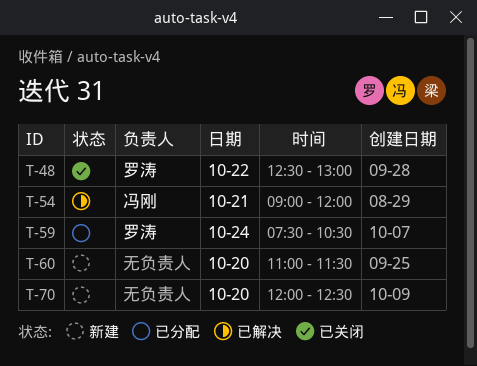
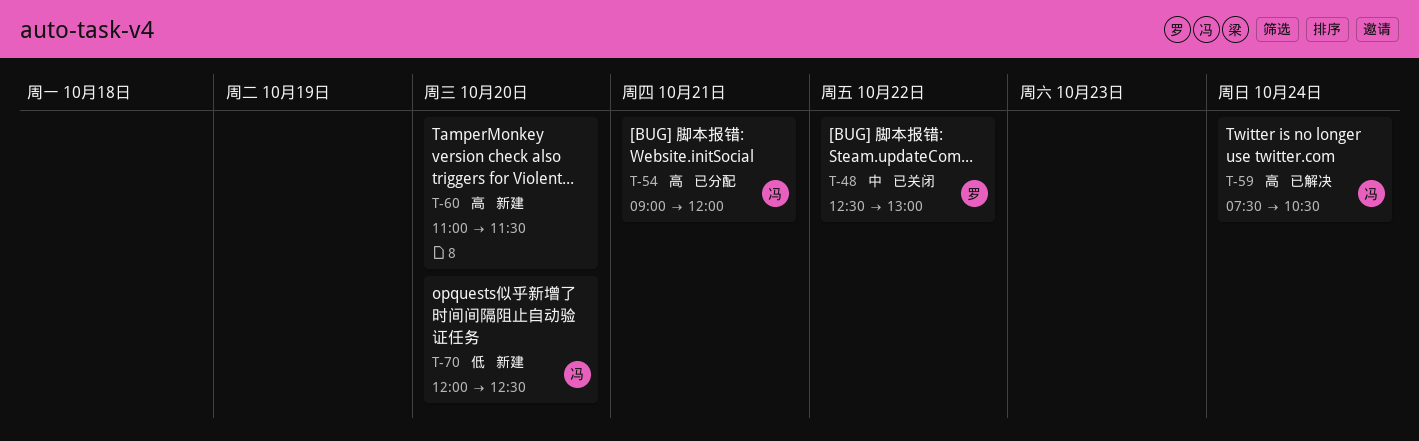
T-54, status: 已解决 -> 已分配
T-59, status: 已分配 -> 已解决
T-59, owner: 罗涛 -> 冯刚
T-70, owner: none -> 冯刚

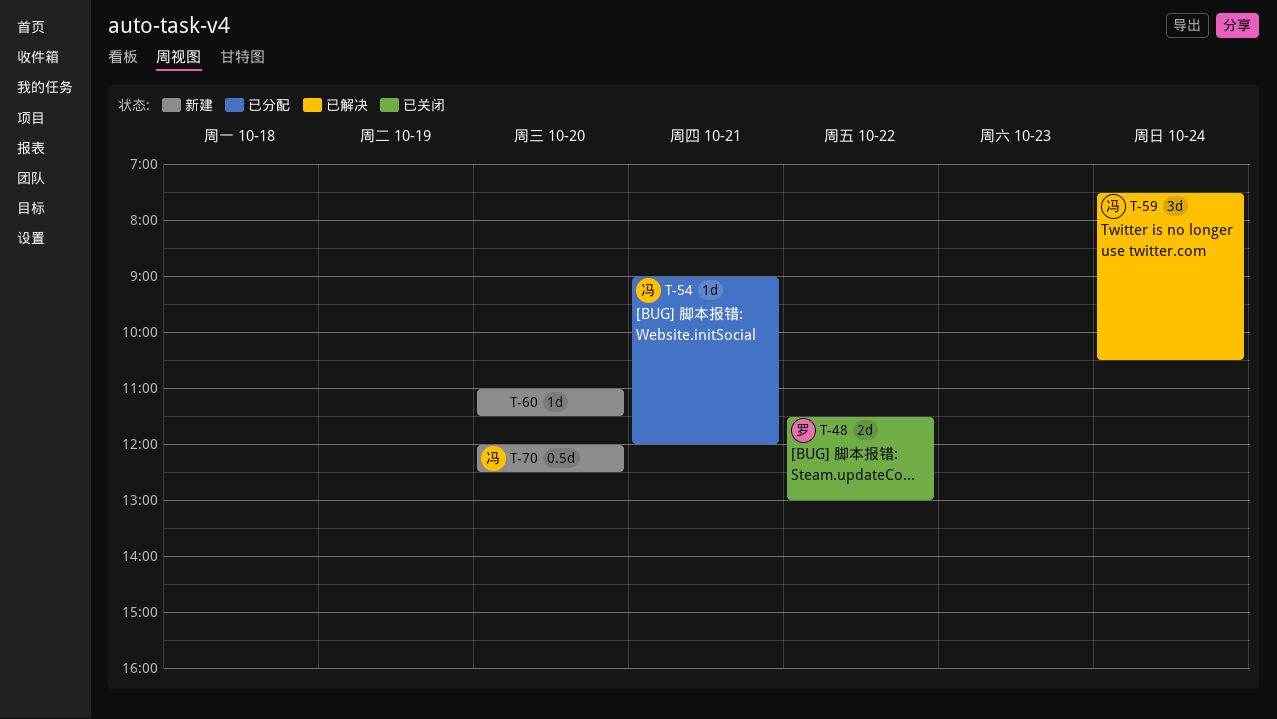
T-48, begins: 12:30 -> 11:30

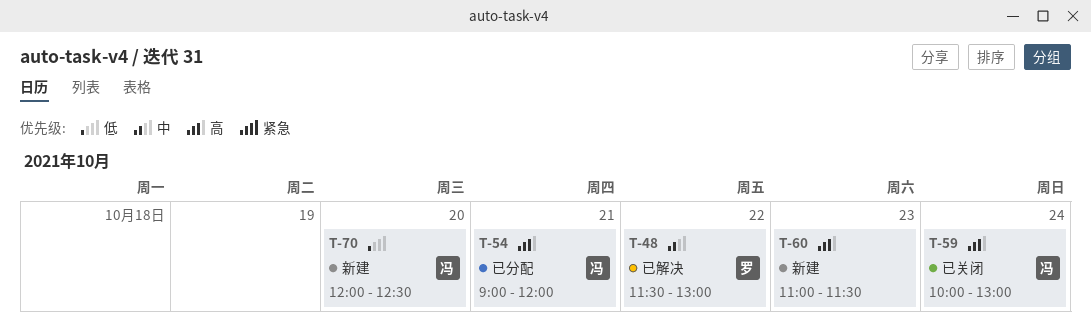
T-48, status: 已关闭 -> 已解决
T-59, status: 已解决 -> 已关闭
T-59, begins: 07:30 -> 10:00
T-59, ends: 10:30 -> 13:00
T-60, day: Oct 20 -> Oct 23

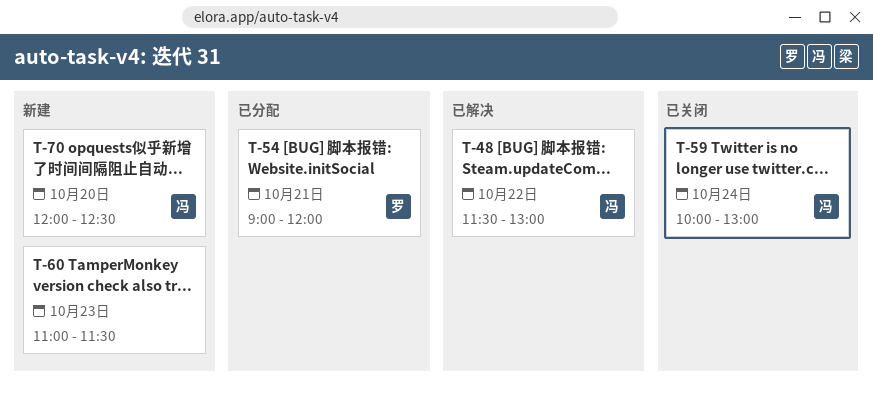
T-48, owner: 罗 -> 冯
T-54, owner: 冯 -> 罗

